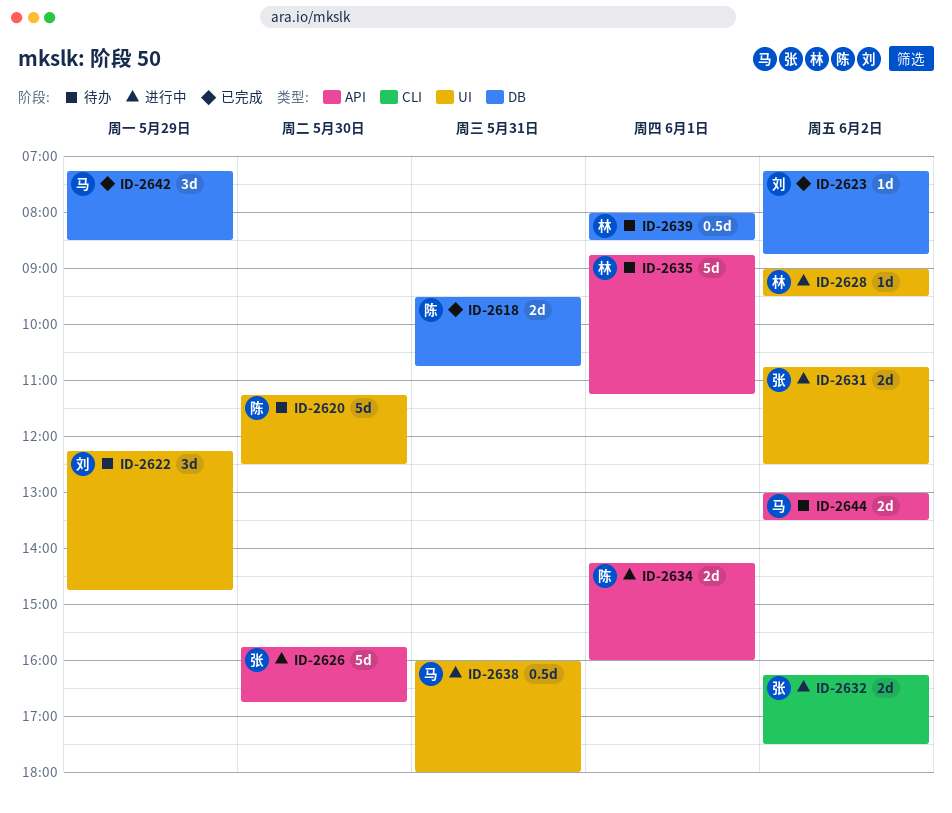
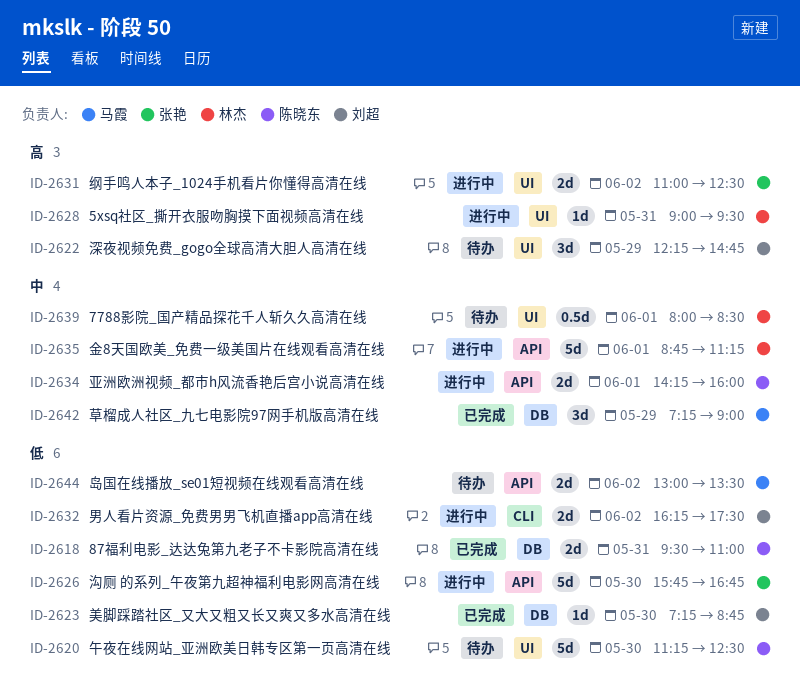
ID-2618, ends: 10:45 -> 11:00
ID-2623, day: Jun 2 -> May 30
ID-2628, day: Jun 2 -> May 31
ID-2631, begins: 10:45 -> 11:00
ID-2632, owner: 张艳 -> 刘超
ID-2635, status: 待办 -> 进行中
ID-2638: present -> none
ID-2639, label: DB -> UI
ID-2642, ends: 08:30 -> 09:00

